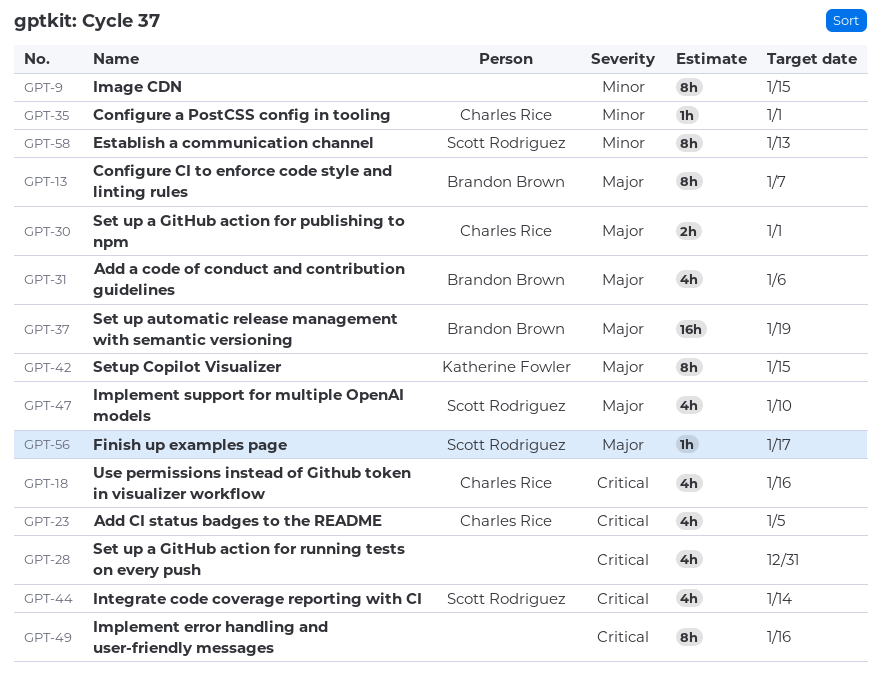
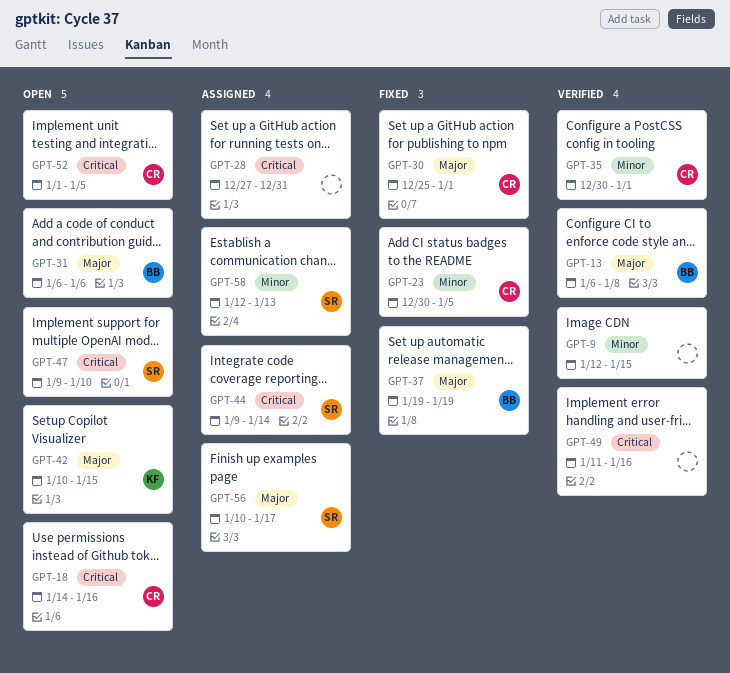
GPT-13, due: Jan 7 -> Jan 8
GPT-23, priority: Critical -> Minor
GPT-47, priority: Major -> Critical
GPT-52: none -> present

